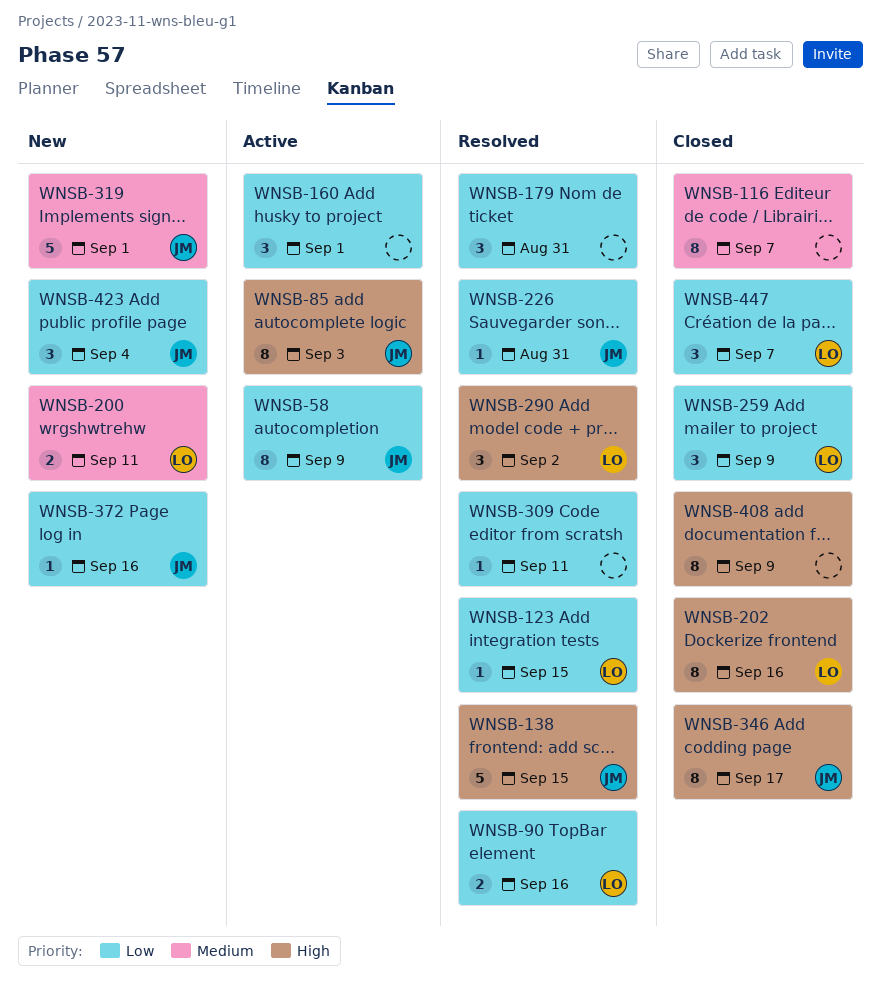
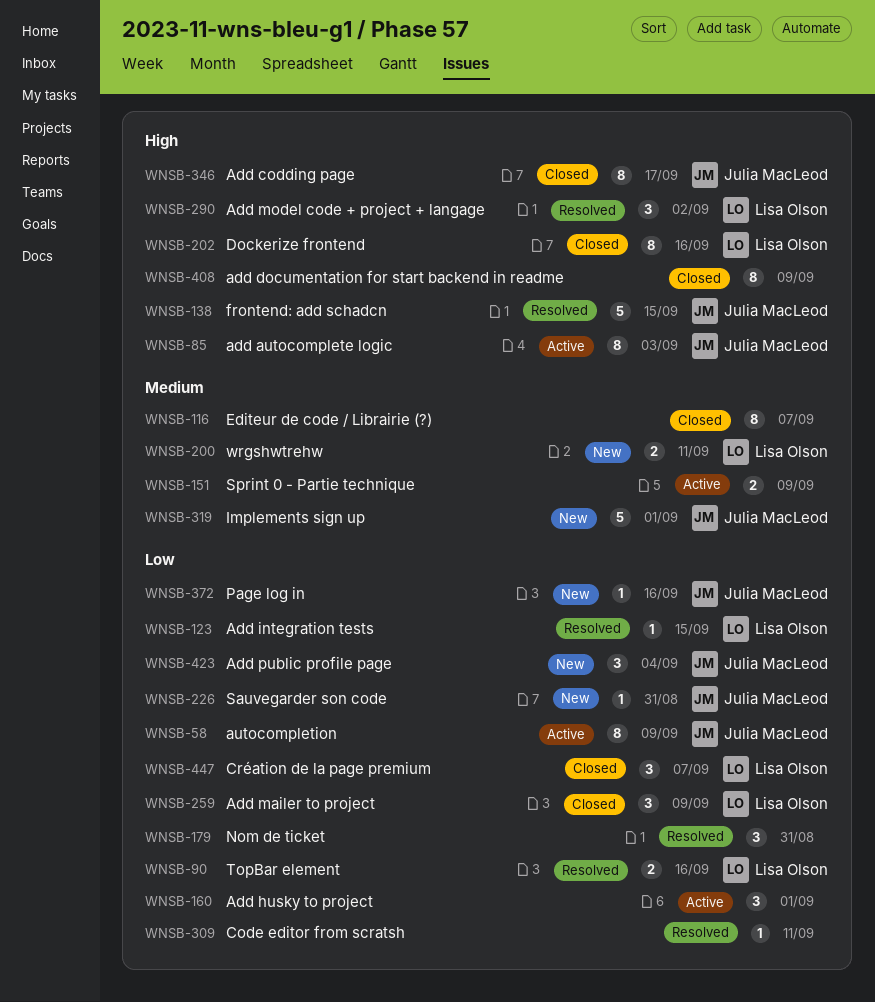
WNSB-151: none -> present
WNSB-226, status: Resolved -> New

